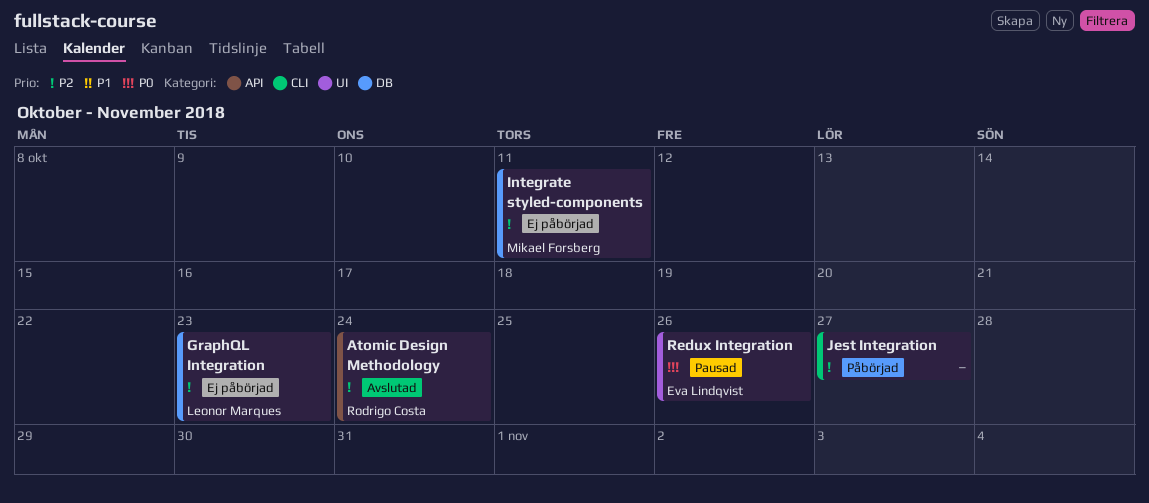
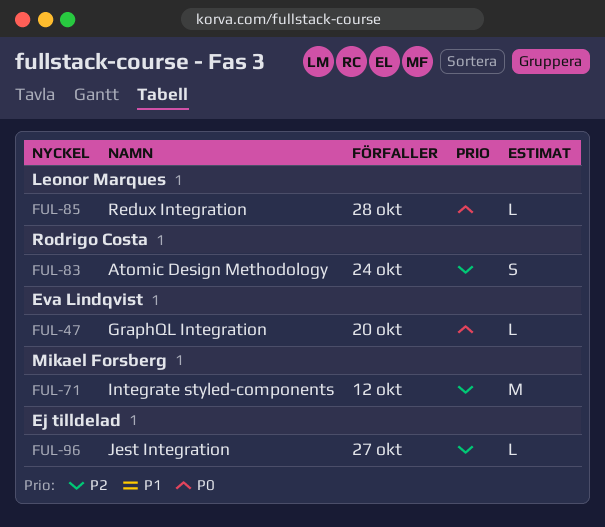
GraphQL Integration, owner: Leonor Marques -> Eva Lindqvist
GraphQL Integration, priority: P2 -> P0
GraphQL Integration, due: Oct 23 -> Oct 20
Integrate styled-components, due: Oct 11 -> Oct 12
Redux Integration, owner: Eva Lindqvist -> Leonor Marques
Redux Integration, due: Oct 26 -> Oct 28

